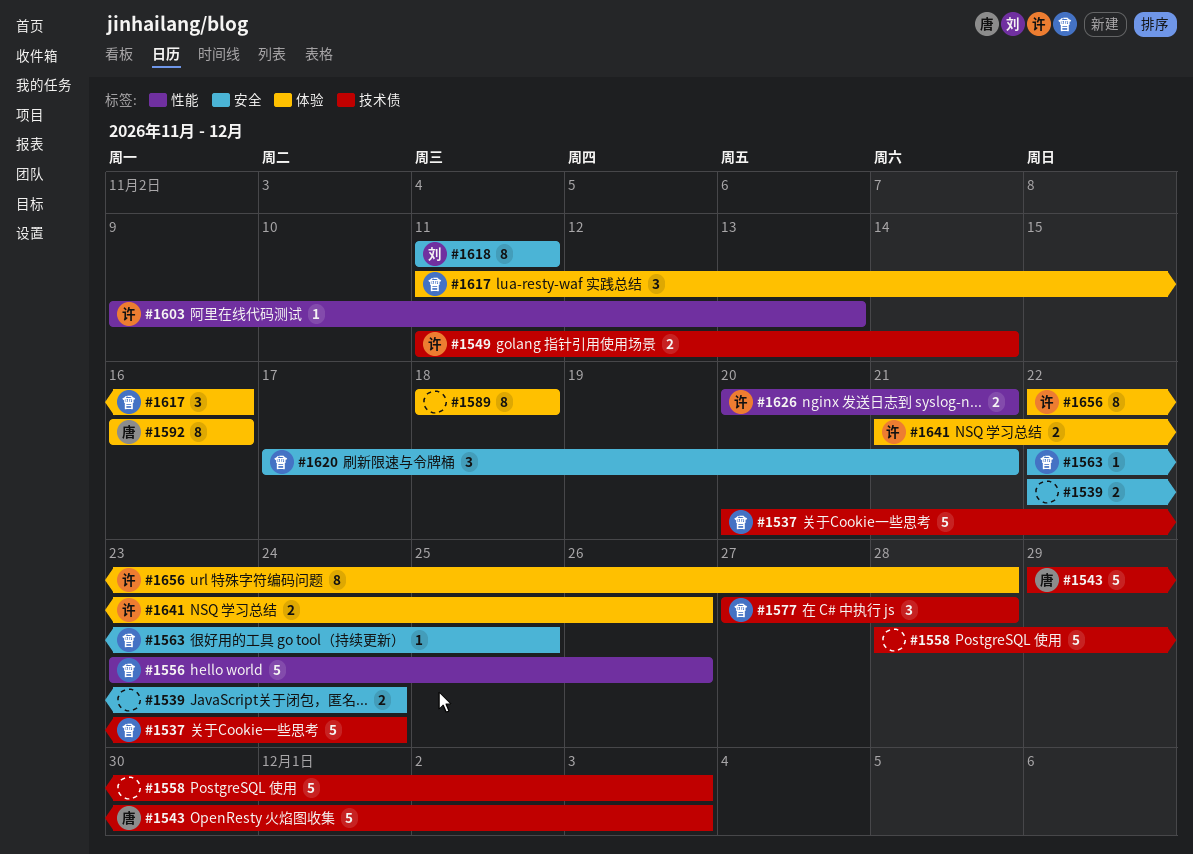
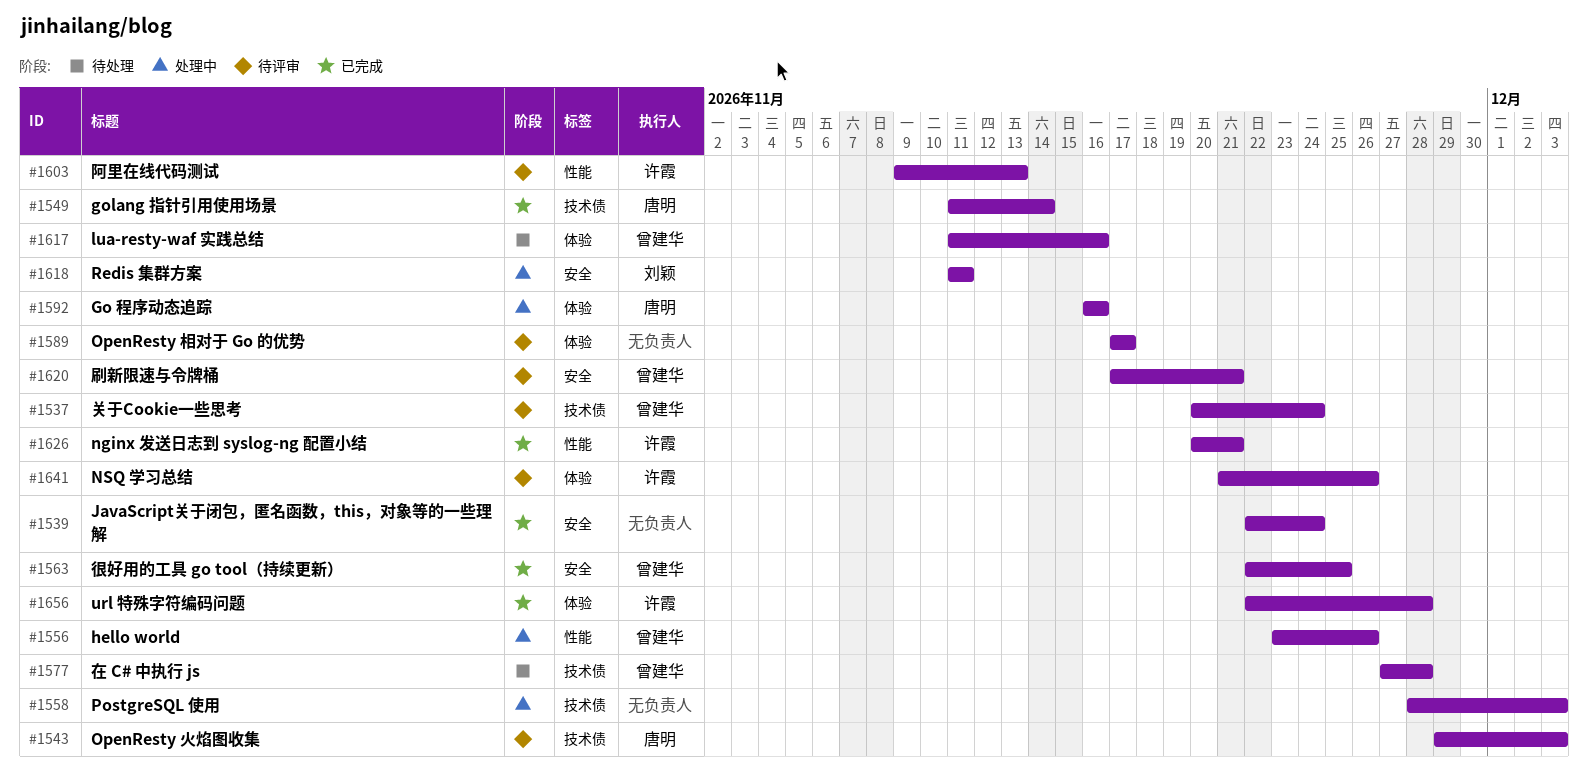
#1549, owner: 许霞 -> 唐明
#1589, start: Nov 18 -> Nov 17
#1589, due: Nov 18 -> Nov 17

